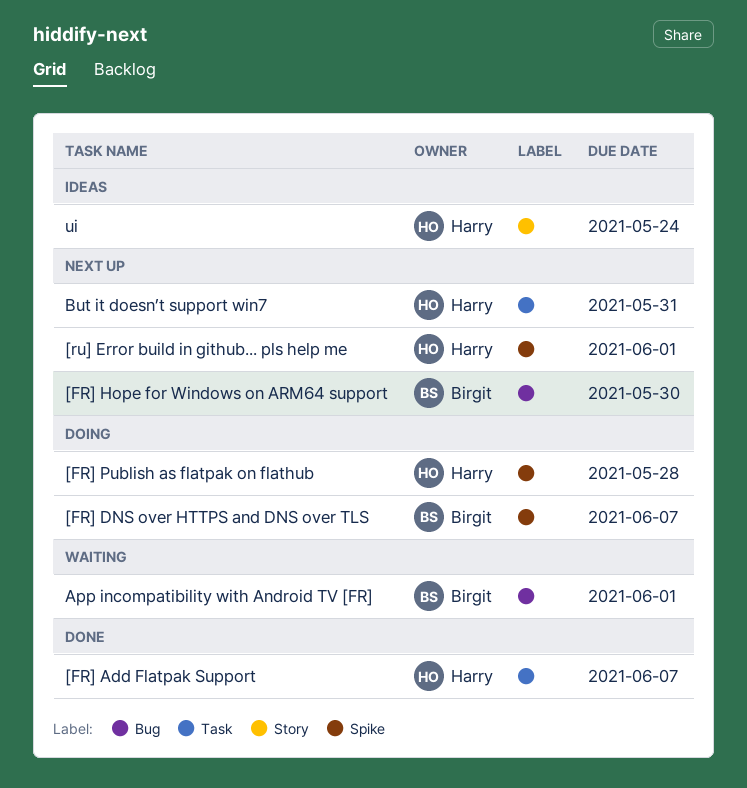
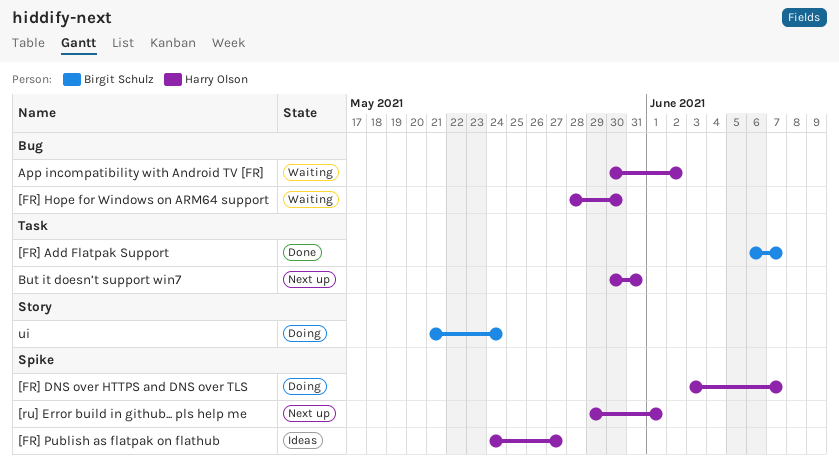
[FR] Add Flatpak Support, owner: Harry Olson -> Birgit Schulz
[FR] DNS over HTTPS and DNS over TLS, owner: Birgit Schulz -> Harry Olson
[FR] Hope for Windows on ARM64 support, status: Next up -> Waiting
[FR] Hope for Windows on ARM64 support, owner: Birgit Schulz -> Harry Olson
[FR] Publish as flatpak on flathub, status: Doing -> Ideas
[FR] Publish as flatpak on flathub, due: May 28 -> May 27
App incompatibility with Android TV [FR], owner: Birgit Schulz -> Harry Olson
App incompatibility with Android TV [FR], due: Jun 1 -> Jun 2
ui, status: Ideas -> Doing
ui, owner: Harry Olson -> Birgit Schulz

